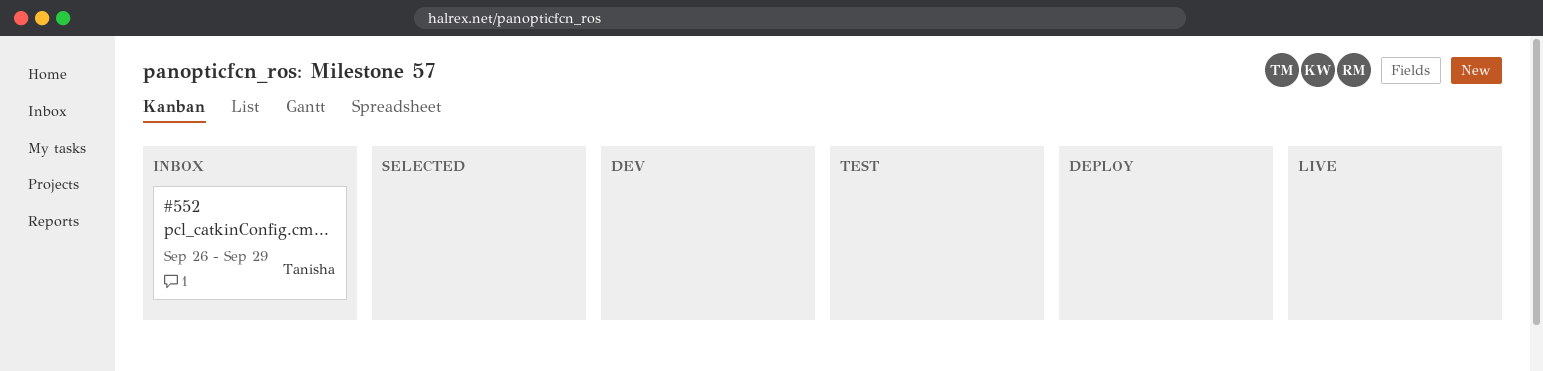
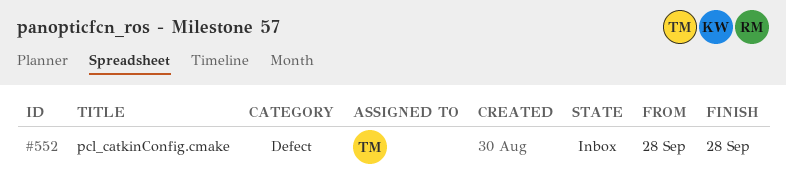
#552, start: Sep 26 -> Sep 28
#552, due: Sep 29 -> Sep 28

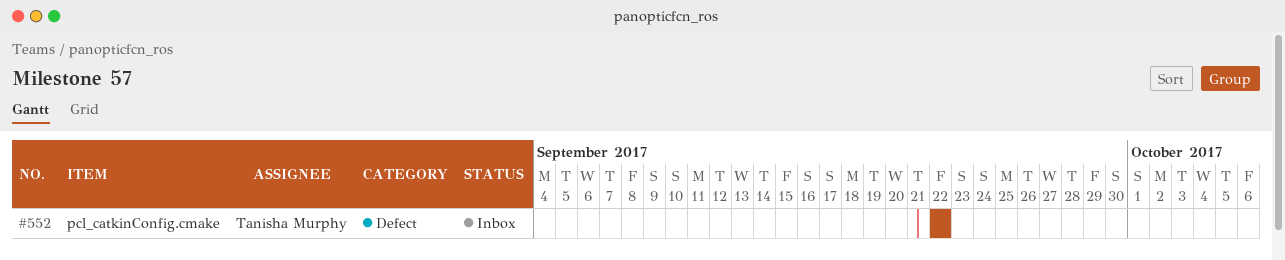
#552, start: Sep 28 -> Sep 22
#552, due: Sep 28 -> Sep 22

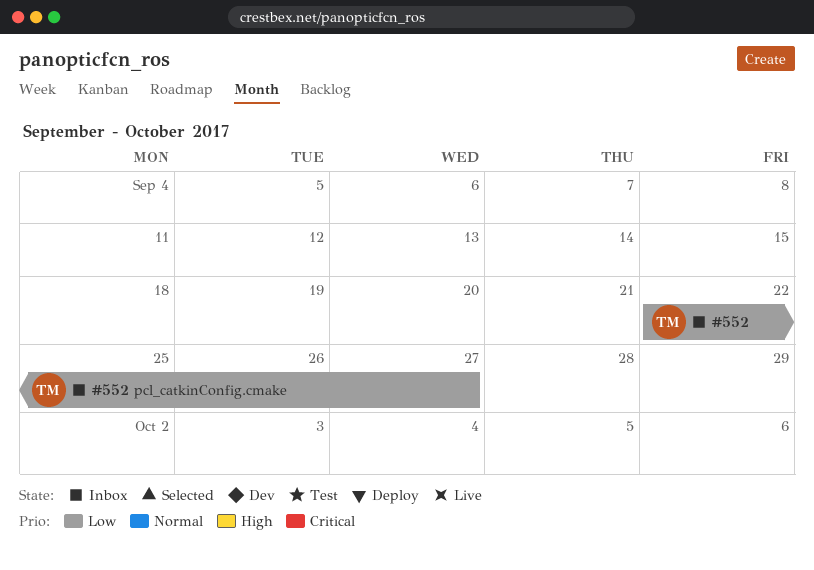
#552, due: Sep 22 -> Sep 27

